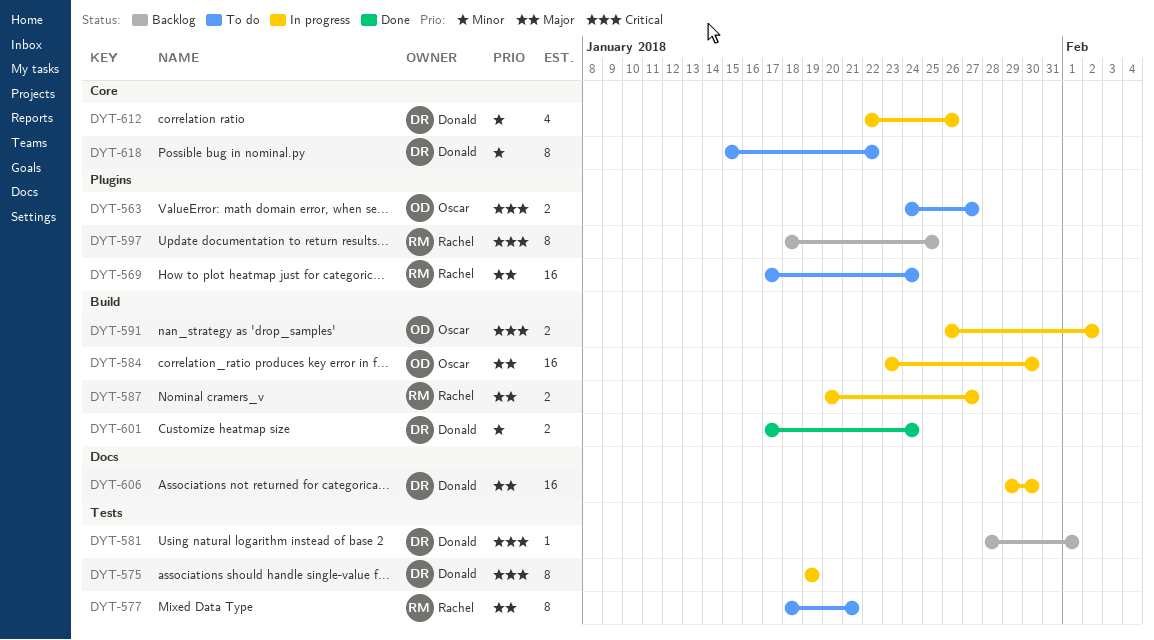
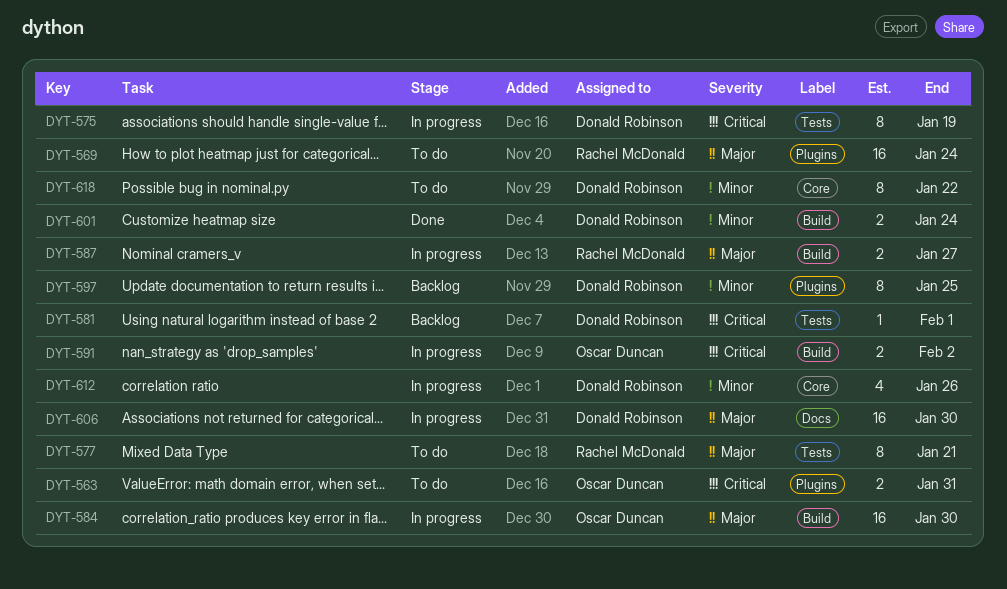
DYT-563, due: Jan 27 -> Jan 31
DYT-597, owner: Rachel McDonald -> Donald Robinson
DYT-597, priority: Critical -> Minor

